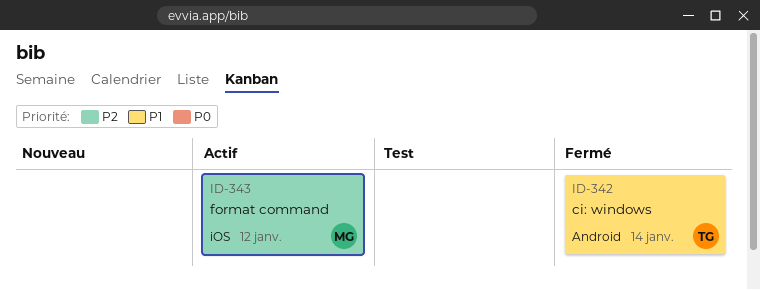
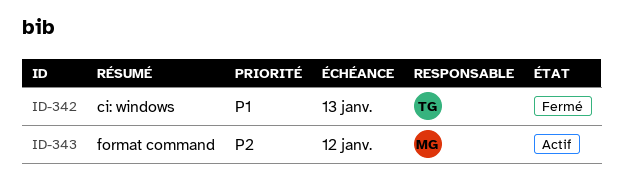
ID-342, due: Jan 14 -> Jan 13

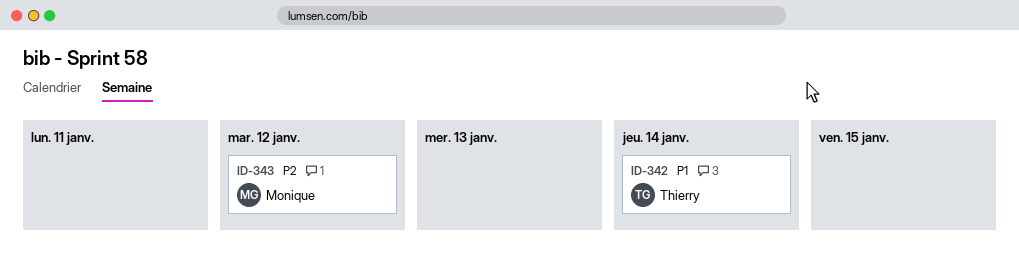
ID-342, due: Jan 13 -> Jan 14

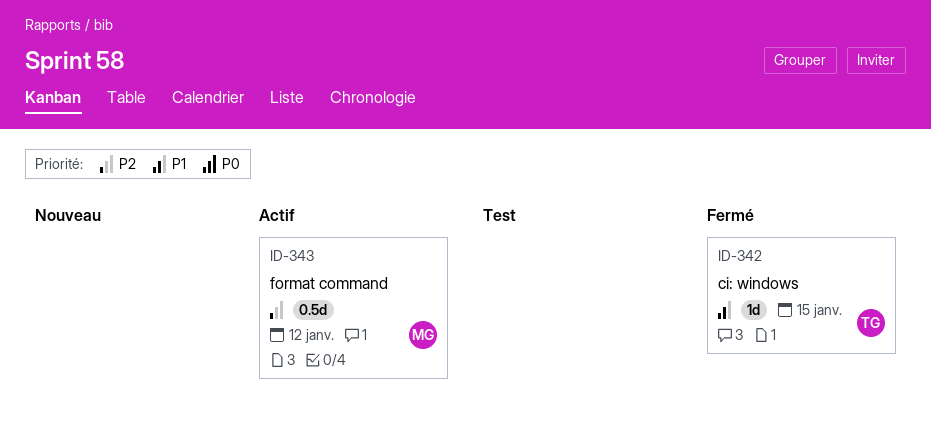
ID-342, due: Jan 14 -> Jan 15

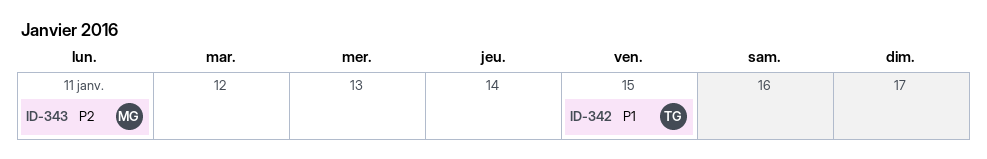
ID-343, due: Jan 12 -> Jan 11

